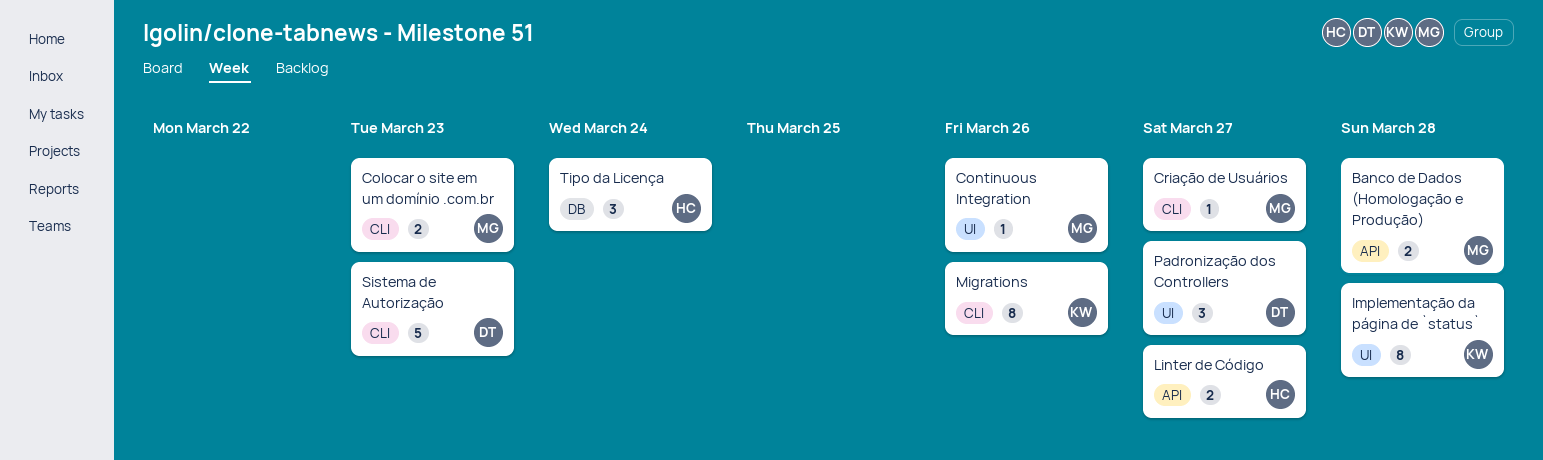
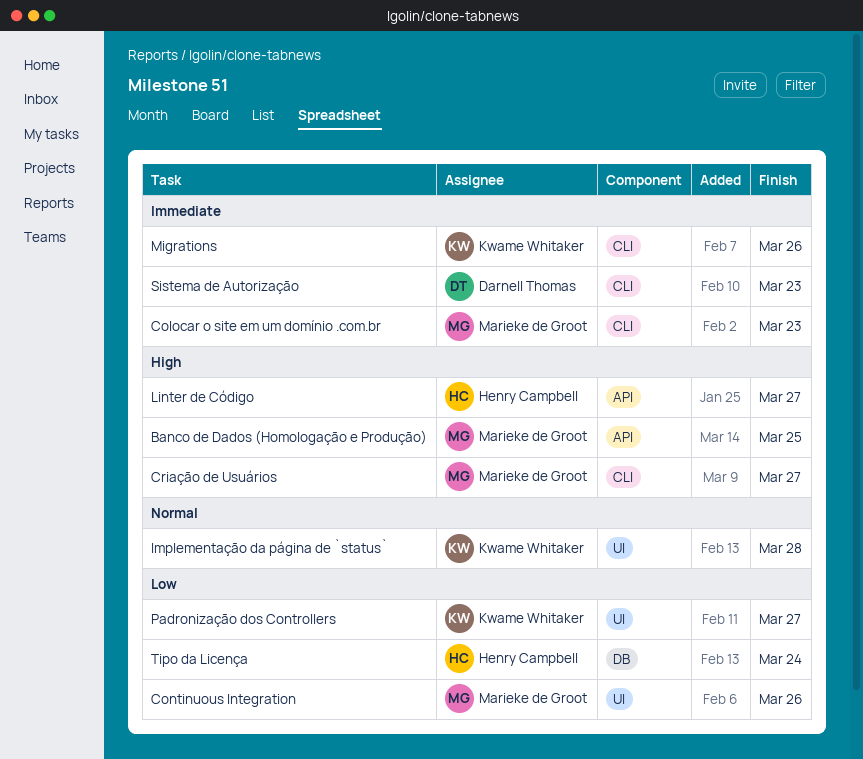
Banco de Dados (Homologação e Produção), due: Mar 28 -> Mar 25
Padronização dos Controllers, owner: Darnell Thomas -> Kwame Whitaker

